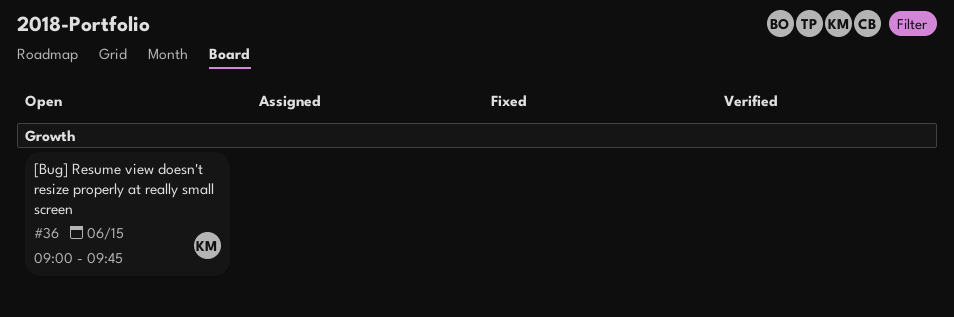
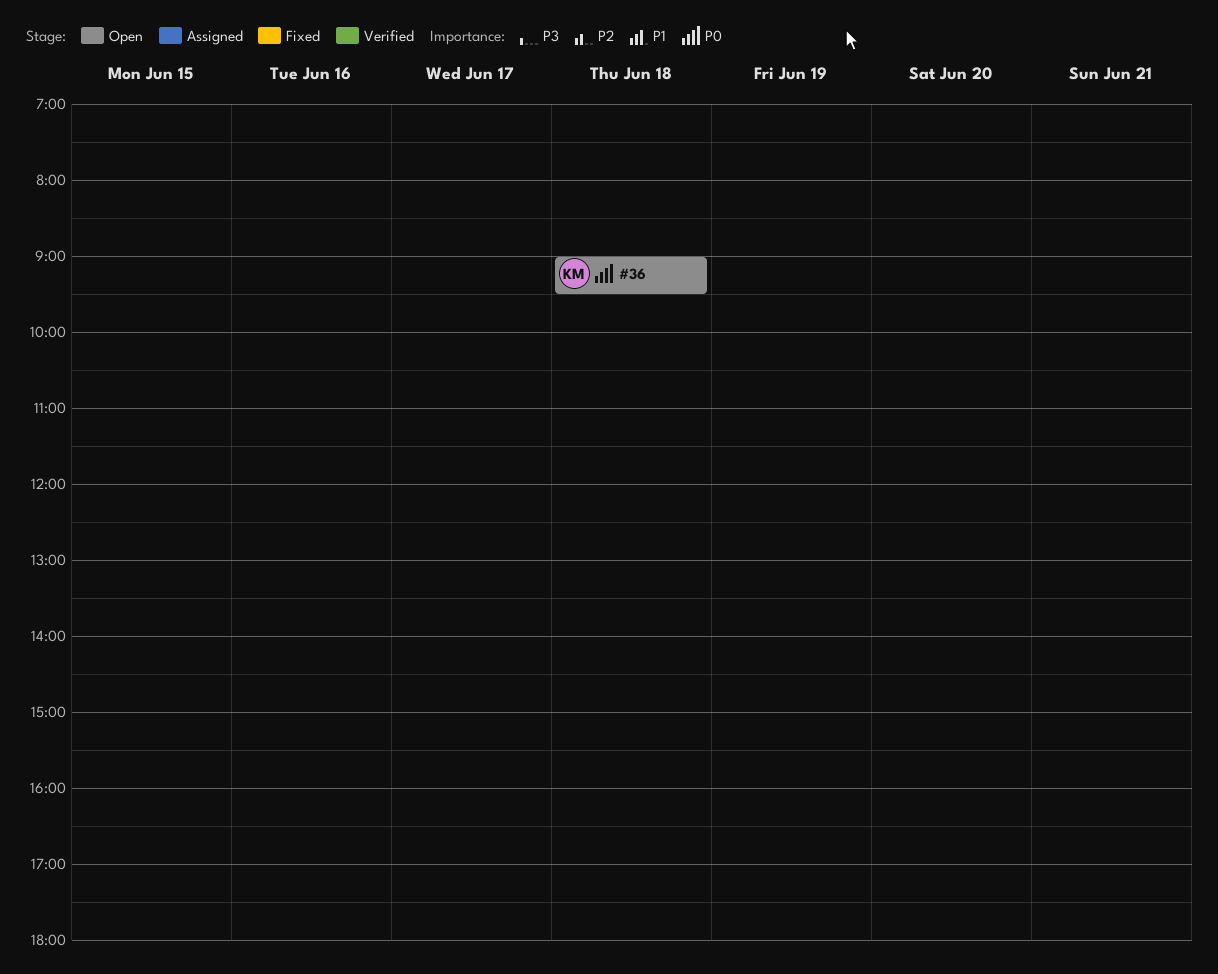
#36, day: Jun 15 -> Jun 18
#36, ends: 09:45 -> 09:30

